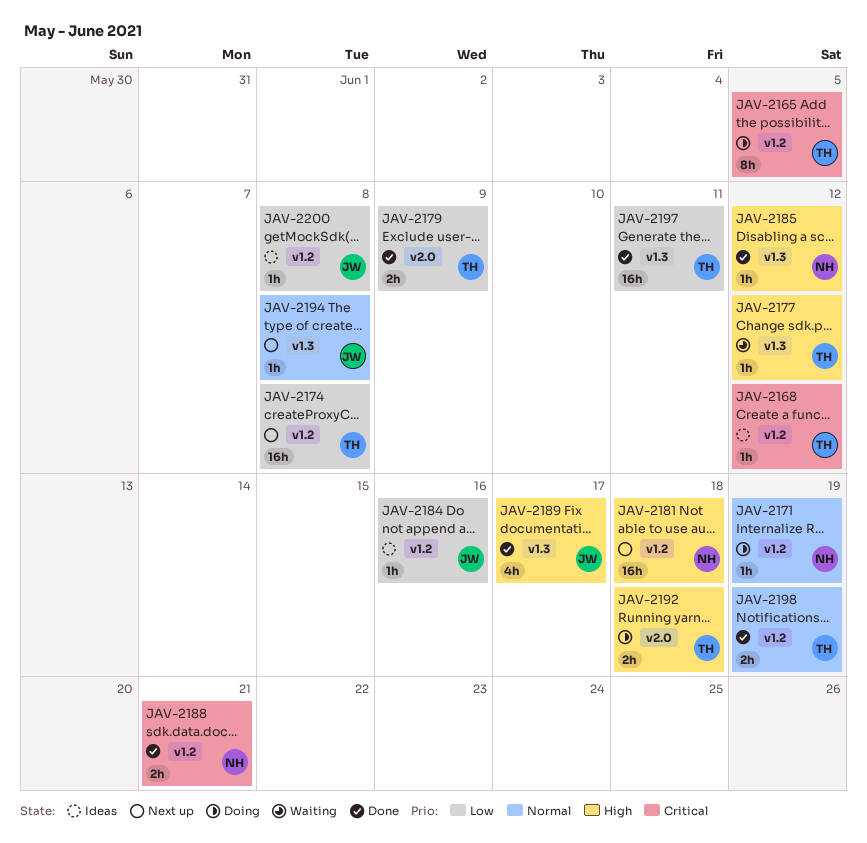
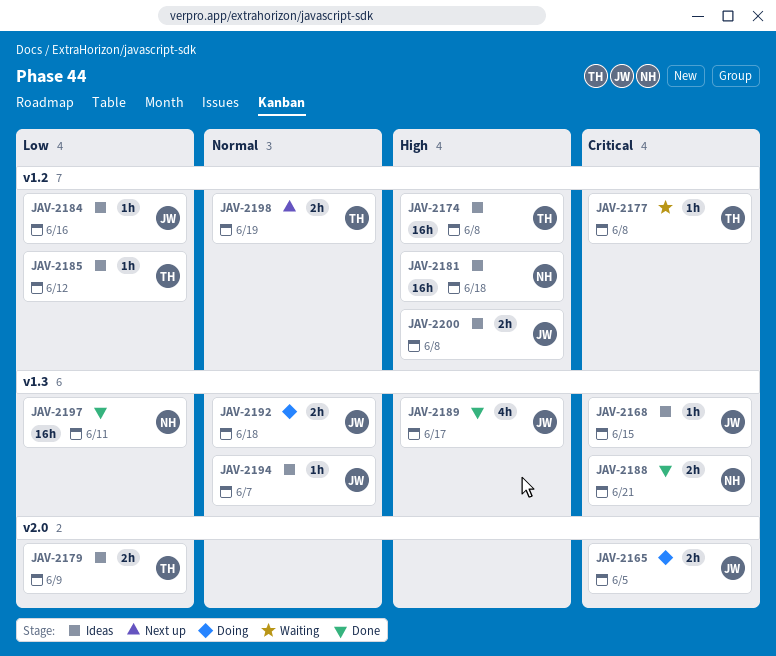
JAV-2165, owner: TH -> JW
JAV-2165, label: v1.2 -> v2.0
JAV-2165, estimate: 8h -> 2h
JAV-2168, owner: TH -> JW
JAV-2168, label: v1.2 -> v1.3
JAV-2168, due: Jun 12 -> Jun 15
JAV-2171: present -> none
JAV-2174, status: Next up -> Ideas
JAV-2174, priority: Low -> High
JAV-2177, priority: High -> Critical
JAV-2177, label: v1.3 -> v1.2
JAV-2177, due: Jun 12 -> Jun 8
JAV-2179, status: Done -> Ideas
JAV-2181, status: Next up -> Ideas
JAV-2185, status: Done -> Ideas
JAV-2185, owner: NH -> TH
JAV-2185, priority: High -> Low
JAV-2185, label: v1.3 -> v1.2
JAV-2188, label: v1.2 -> v1.3
JAV-2192, owner: TH -> JW
JAV-2192, priority: High -> Normal
JAV-2192, label: v2.0 -> v1.3
JAV-2194, status: Next up -> Ideas
JAV-2194, due: Jun 8 -> Jun 7
JAV-2197, owner: TH -> NH
JAV-2198, status: Done -> Next up
JAV-2200, priority: Low -> High
JAV-2200, estimate: 1h -> 2h

